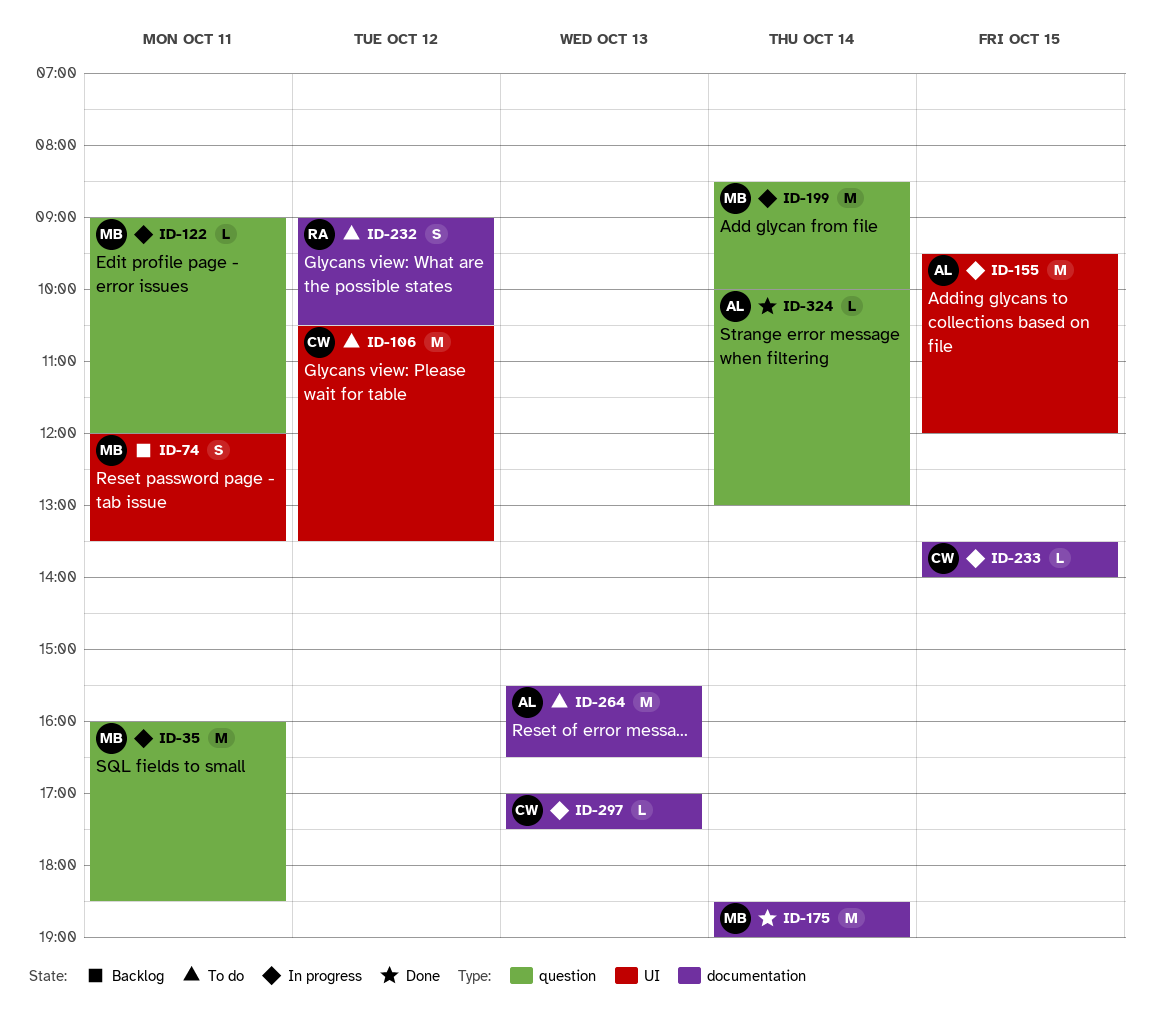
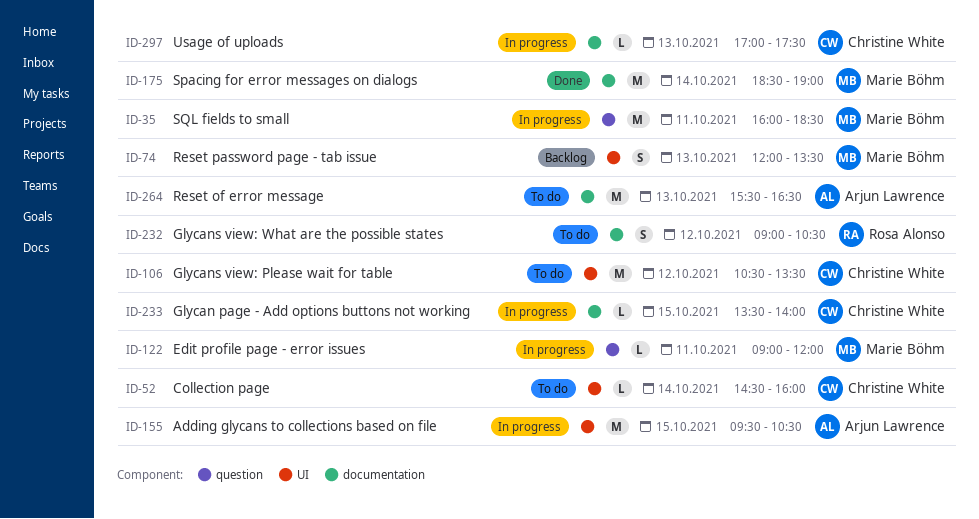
ID-52: none -> present
ID-74, day: Oct 11 -> Oct 13
ID-155, ends: 12:00 -> 10:30
ID-199: present -> none
ID-324: present -> none

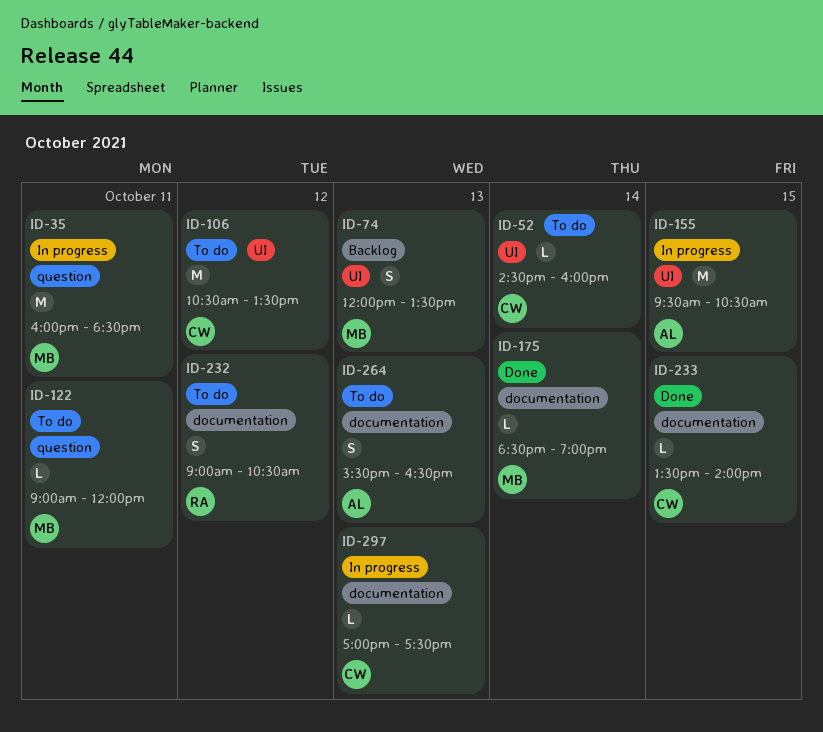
ID-122, status: In progress -> To do
ID-175, estimate: M -> L
ID-233, status: In progress -> Done
ID-264, estimate: M -> S

